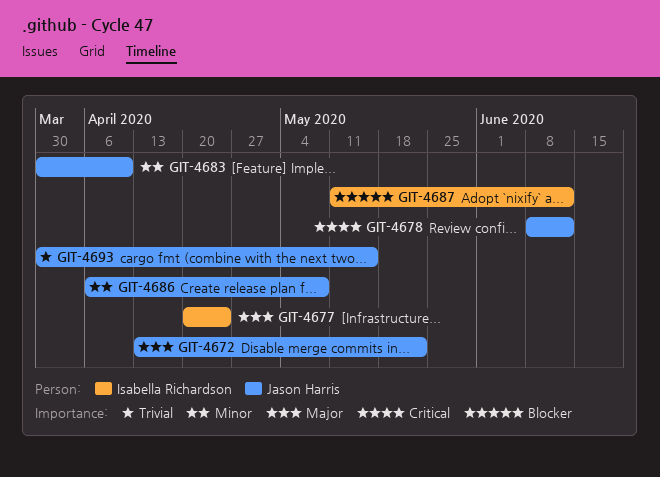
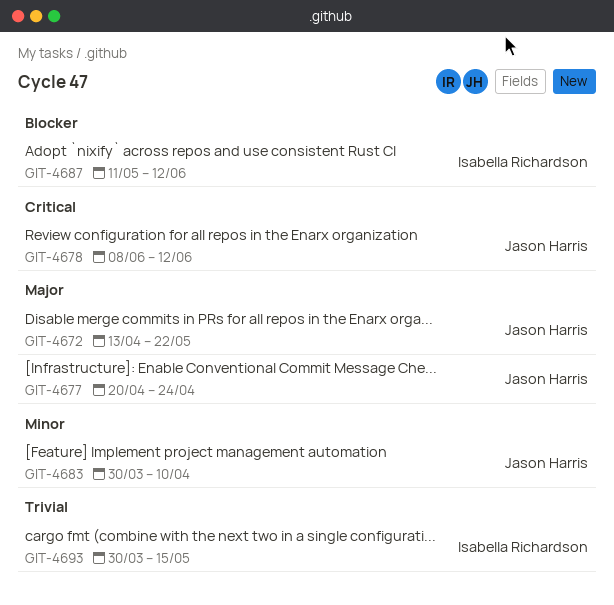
GIT-4677, owner: Isabella Richardson -> Jason Harris
GIT-4686: present -> none
GIT-4693, owner: Jason Harris -> Isabella Richardson

